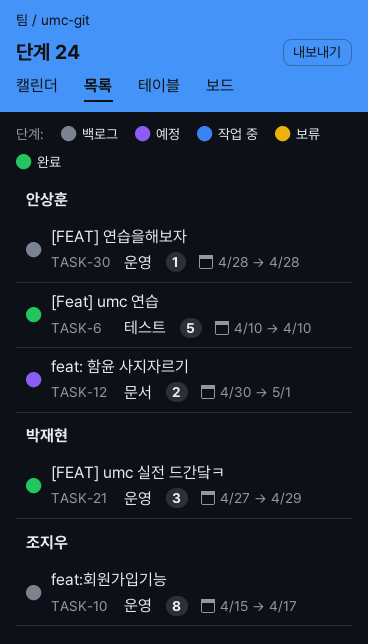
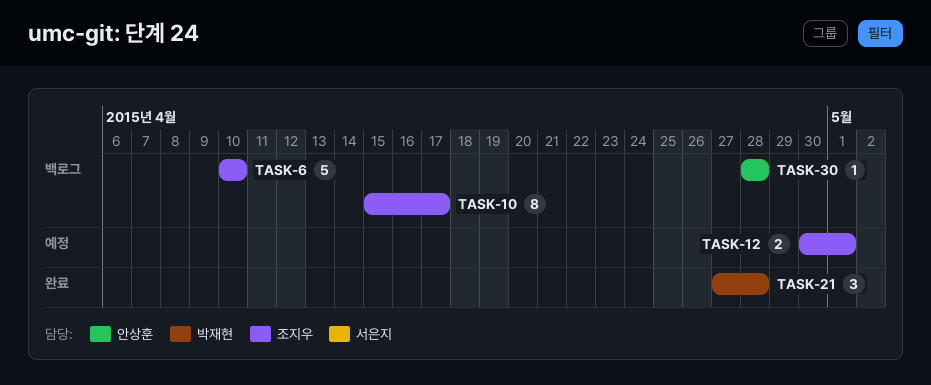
TASK-6, status: 완료 -> 백로그
TASK-6, owner: 안상훈 -> 조지우
TASK-12, owner: 안상훈 -> 조지우
TASK-21, due: Apr 29 -> Apr 28

